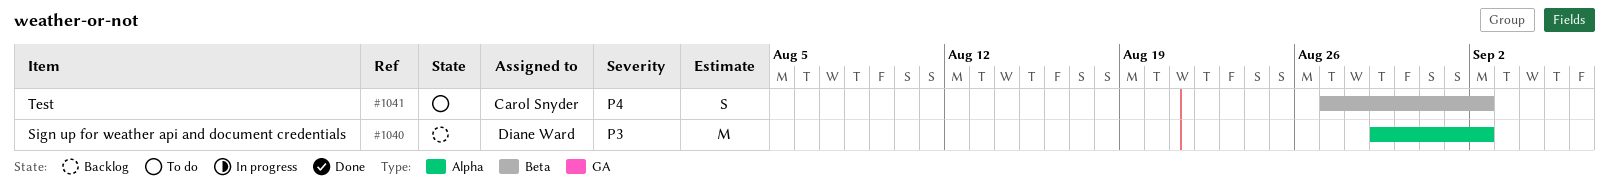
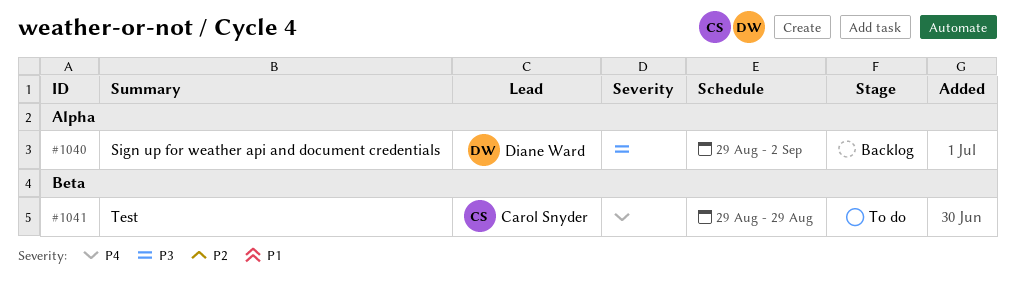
#1041, start: Aug 27 -> Aug 29
#1041, due: Sep 2 -> Aug 29

